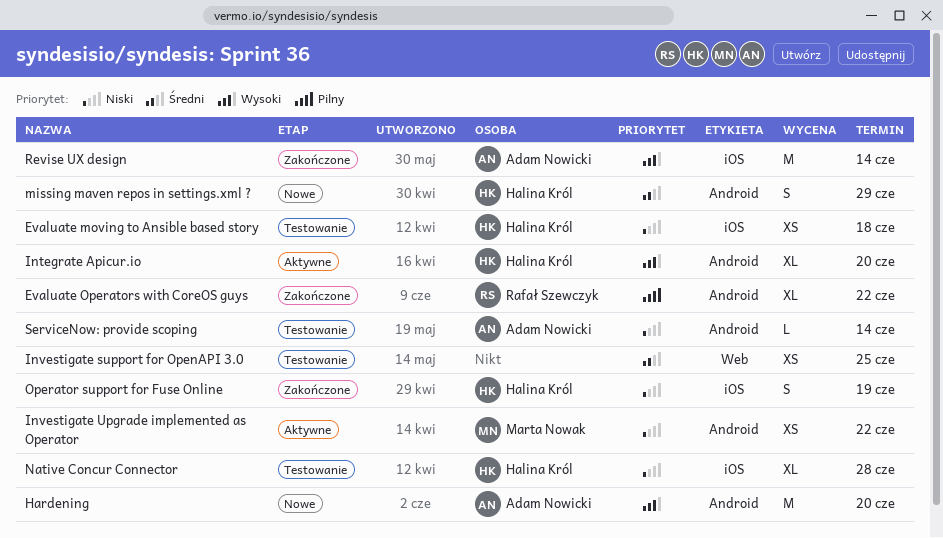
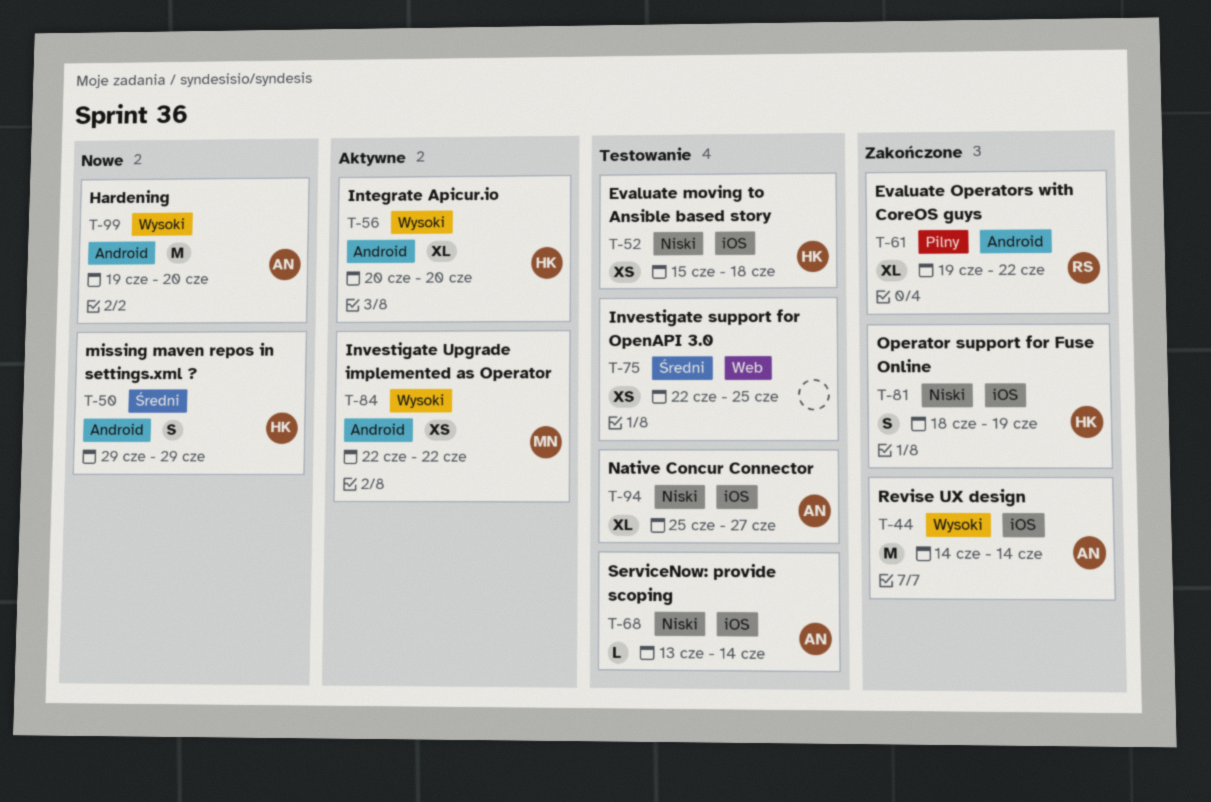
Investigate Upgrade implemented as Operator, priority: Niski -> Wysoki
Native Concur Connector, owner: Halina Król -> Adam Nowicki
Native Concur Connector, due: Jun 28 -> Jun 27
ServiceNow: provide scoping, label: Android -> iOS

